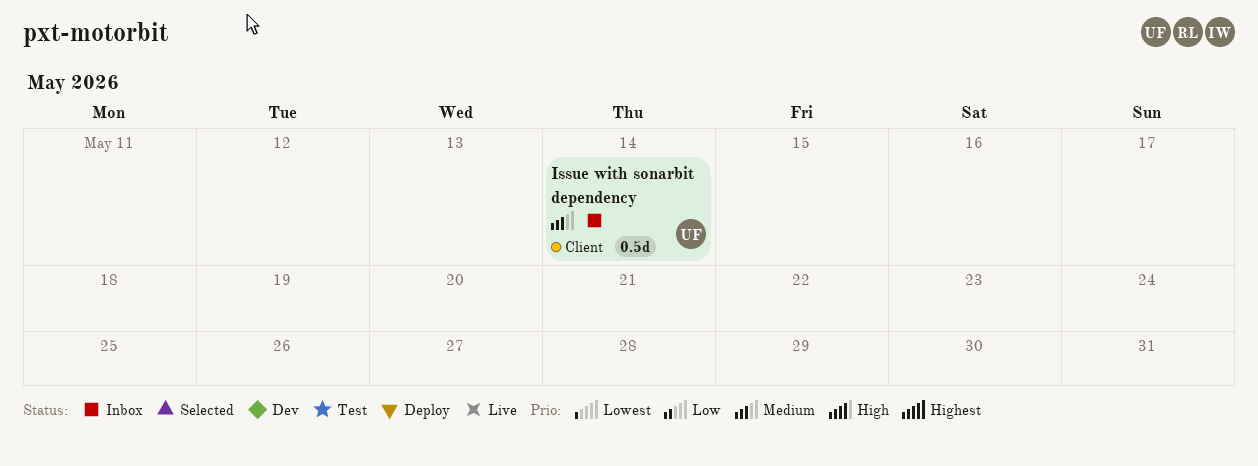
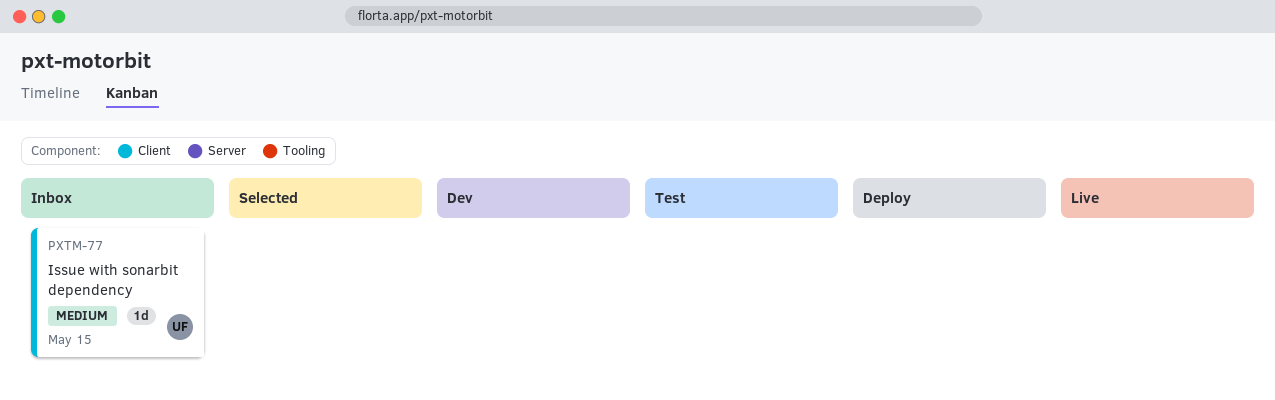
Issue with sonarbit dependency, estimate: 0.5d -> 1d
Issue with sonarbit dependency, due: May 14 -> May 15

